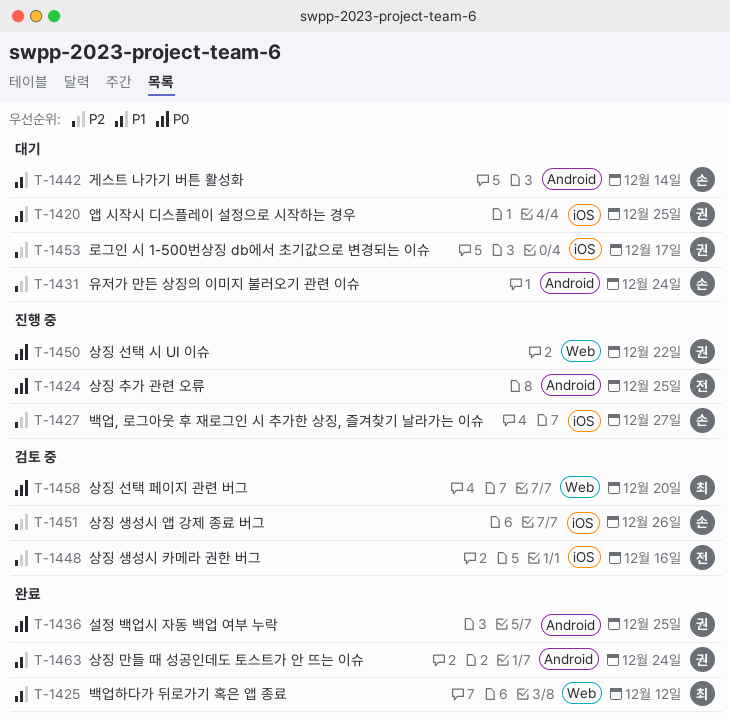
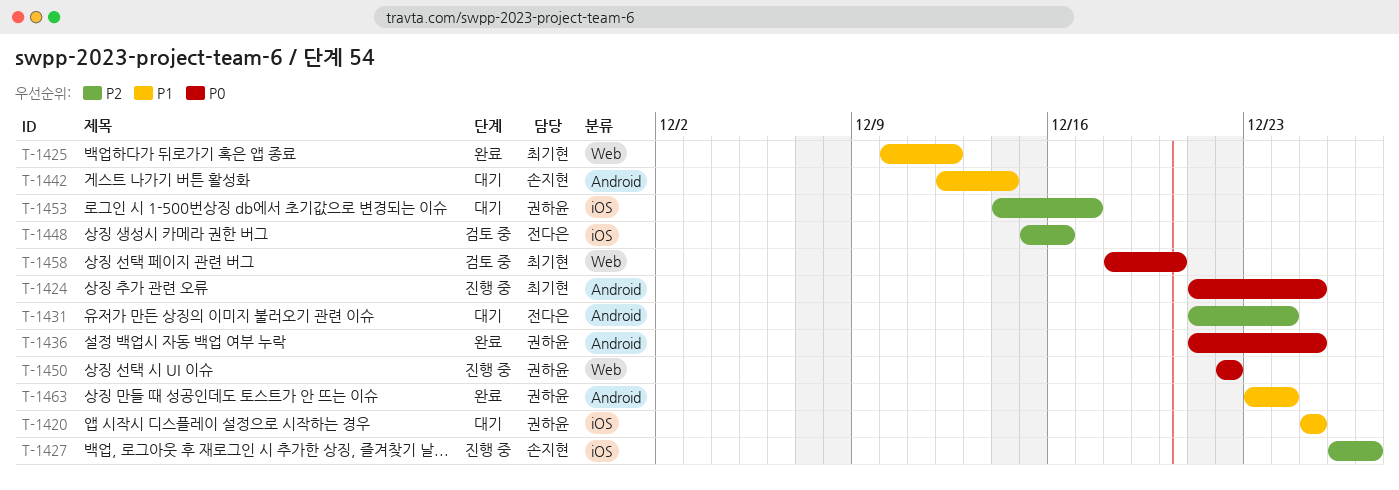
T-1424, owner: 전다은 -> 최기현
T-1431, owner: 손지현 -> 전다은
T-1451: present -> none

